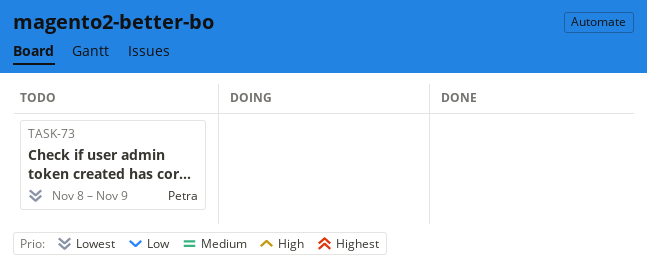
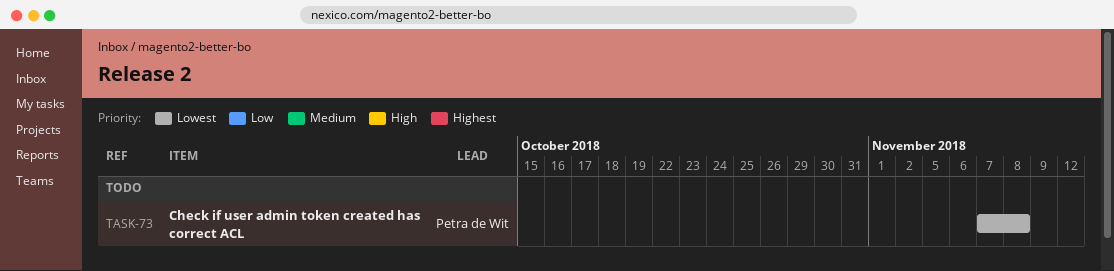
TASK-73, start: Nov 8 -> Nov 7
TASK-73, due: Nov 9 -> Nov 8

